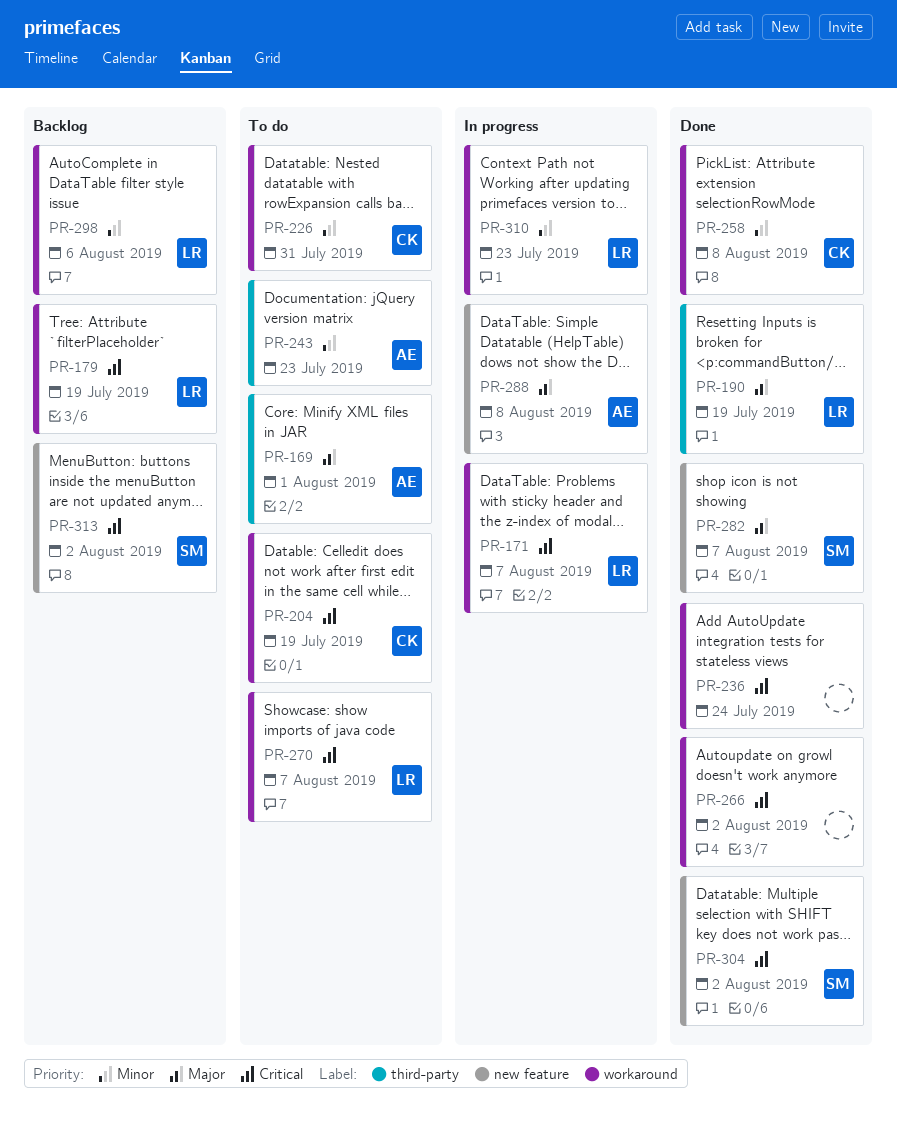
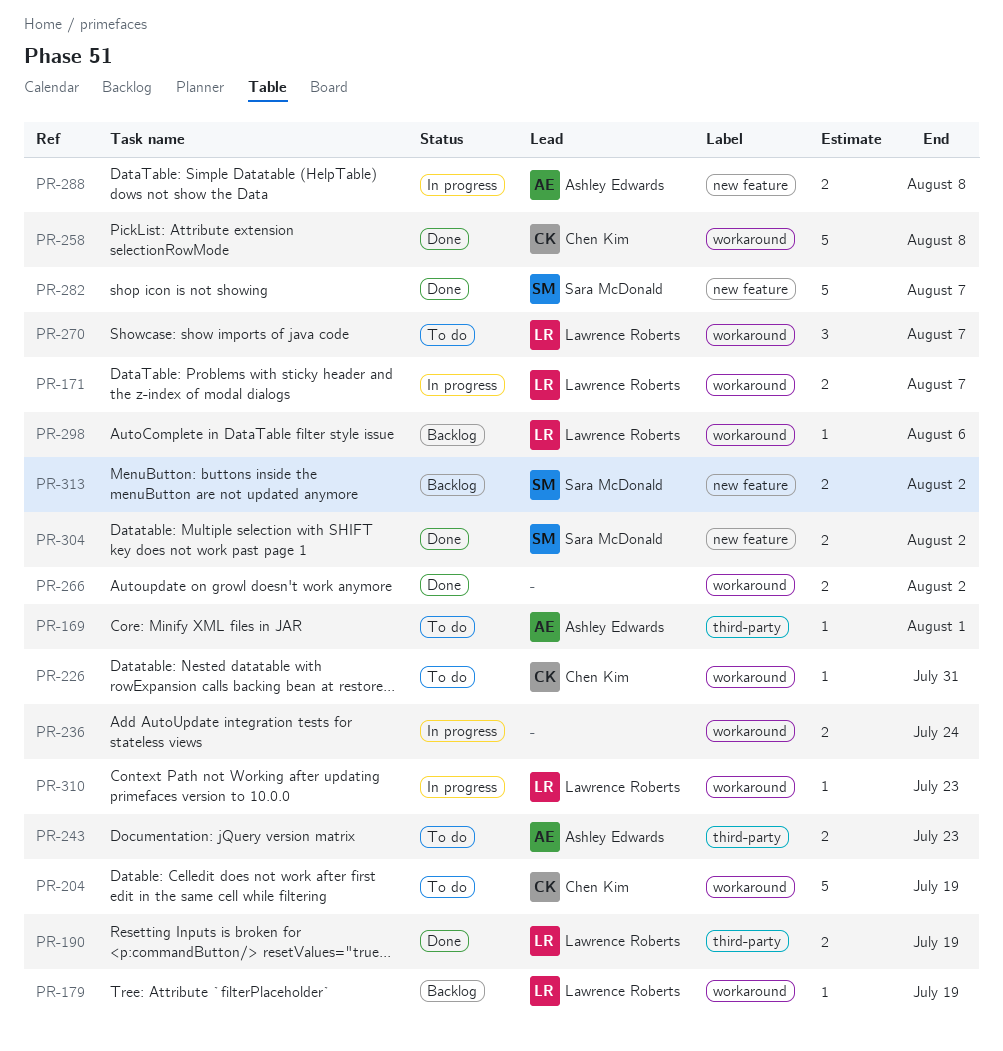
PR-236, status: Done -> In progress

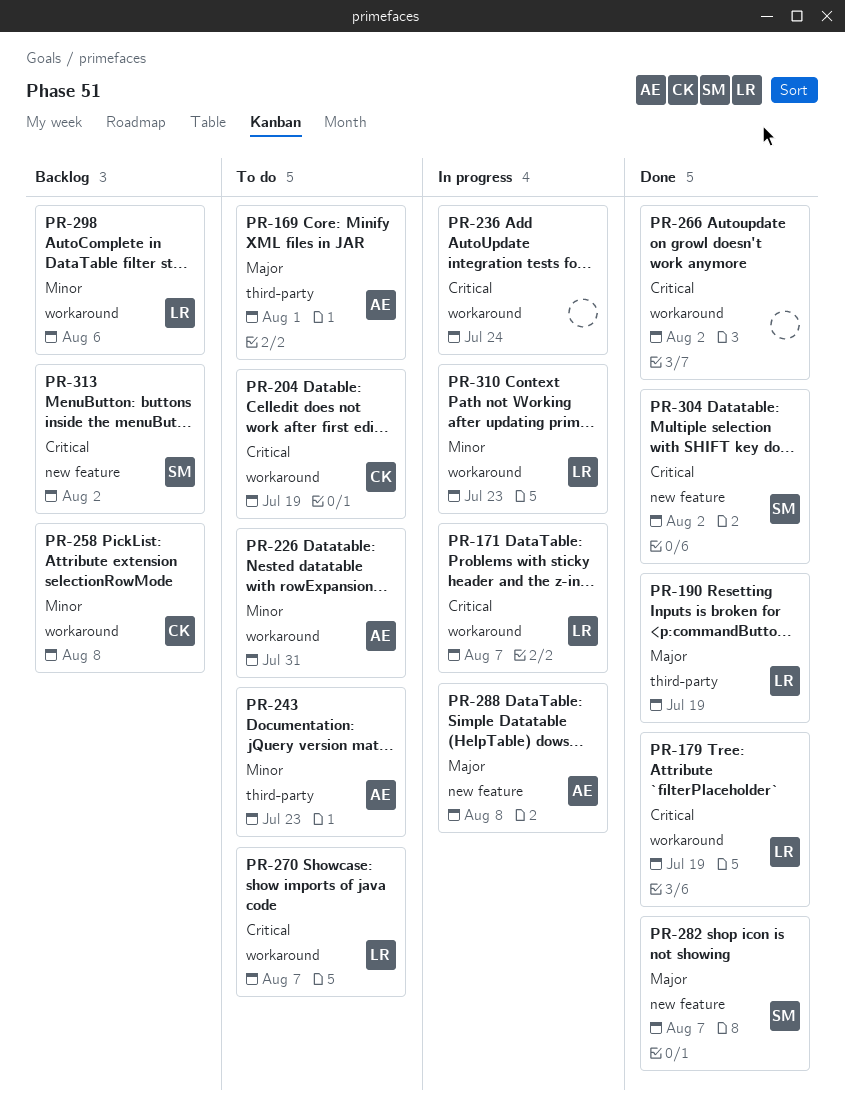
PR-179, status: Backlog -> Done
PR-226, owner: Chen Kim -> Ashley Edwards
PR-258, status: Done -> Backlog

